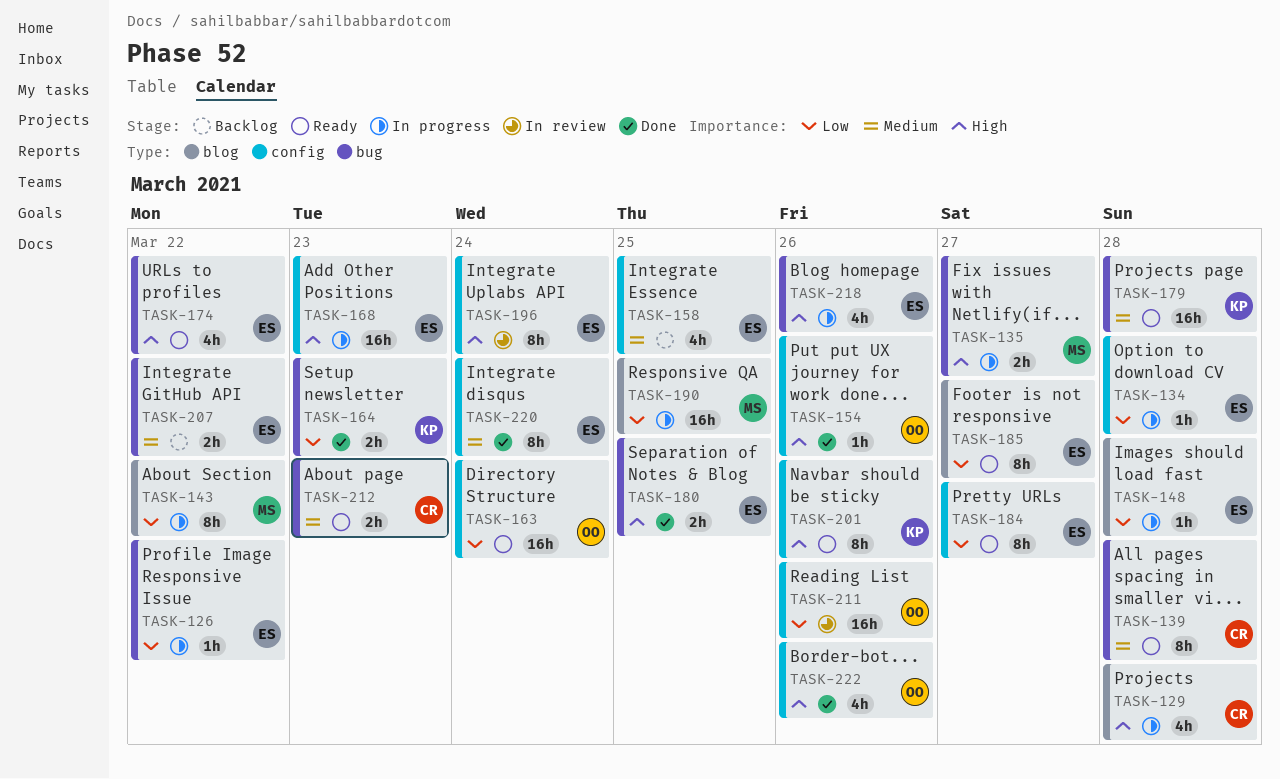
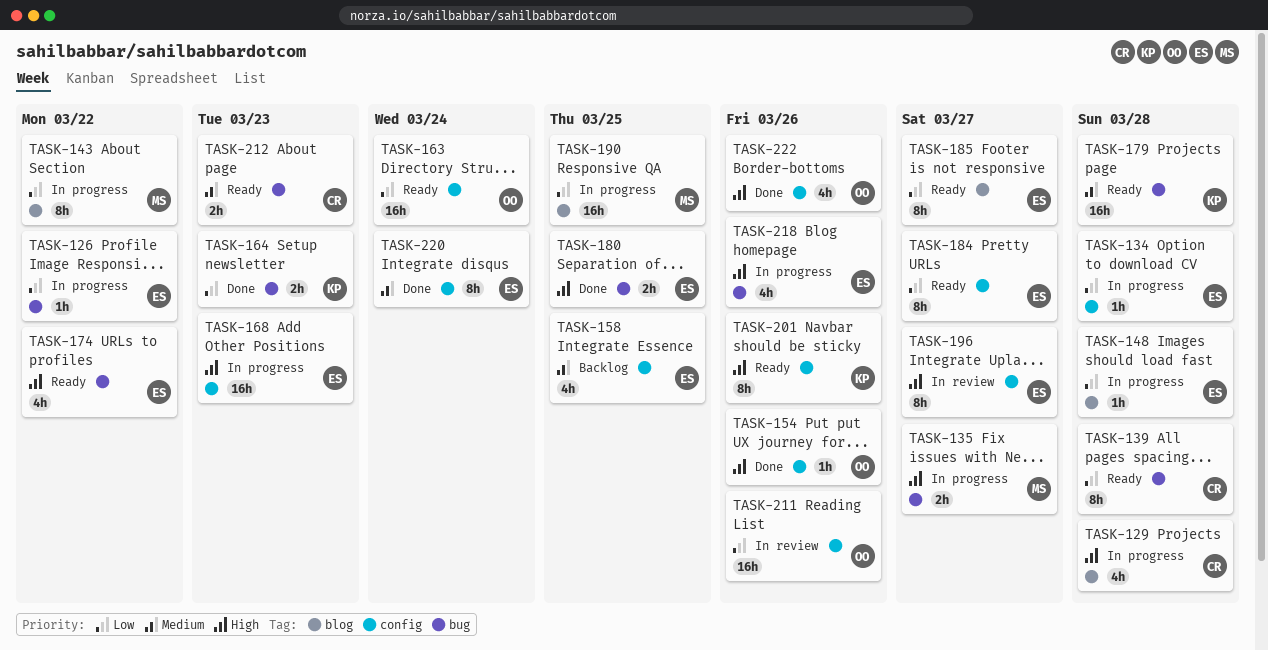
TASK-139, priority: Medium -> Low
TASK-196, due: Mar 24 -> Mar 27
TASK-207: present -> none

